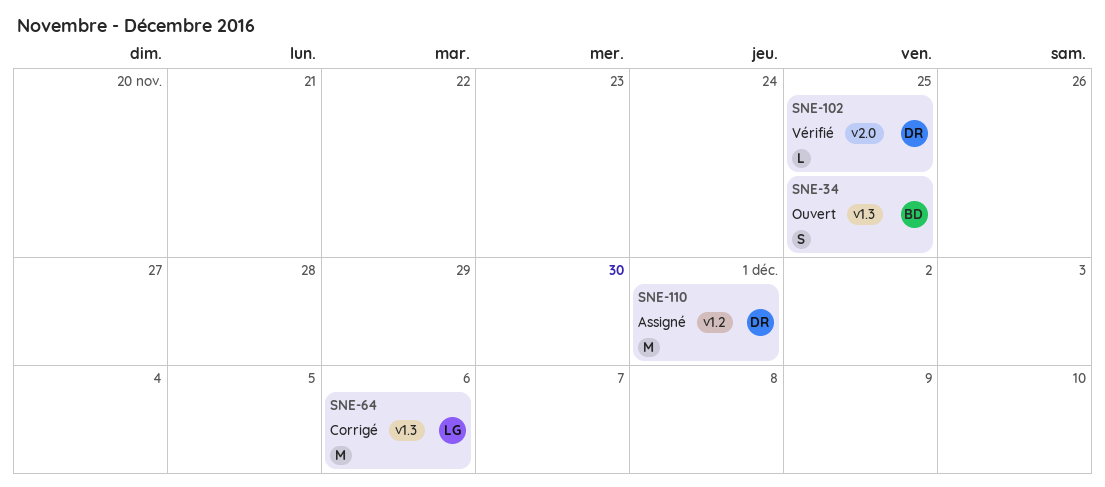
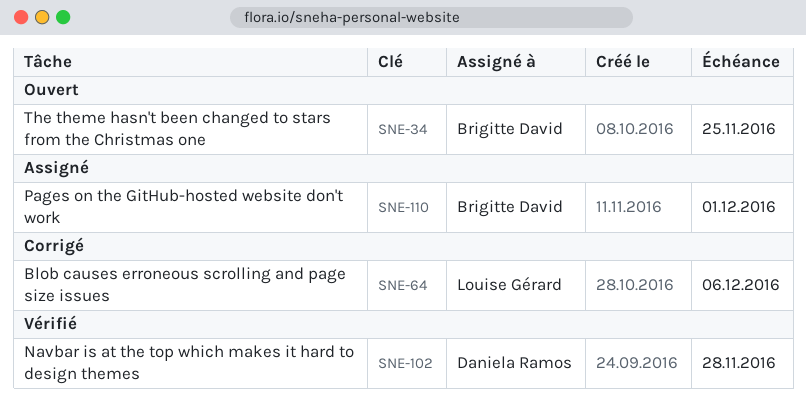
SNE-102, due: Nov 25 -> Nov 28
SNE-110, owner: Daniela Ramos -> Brigitte David

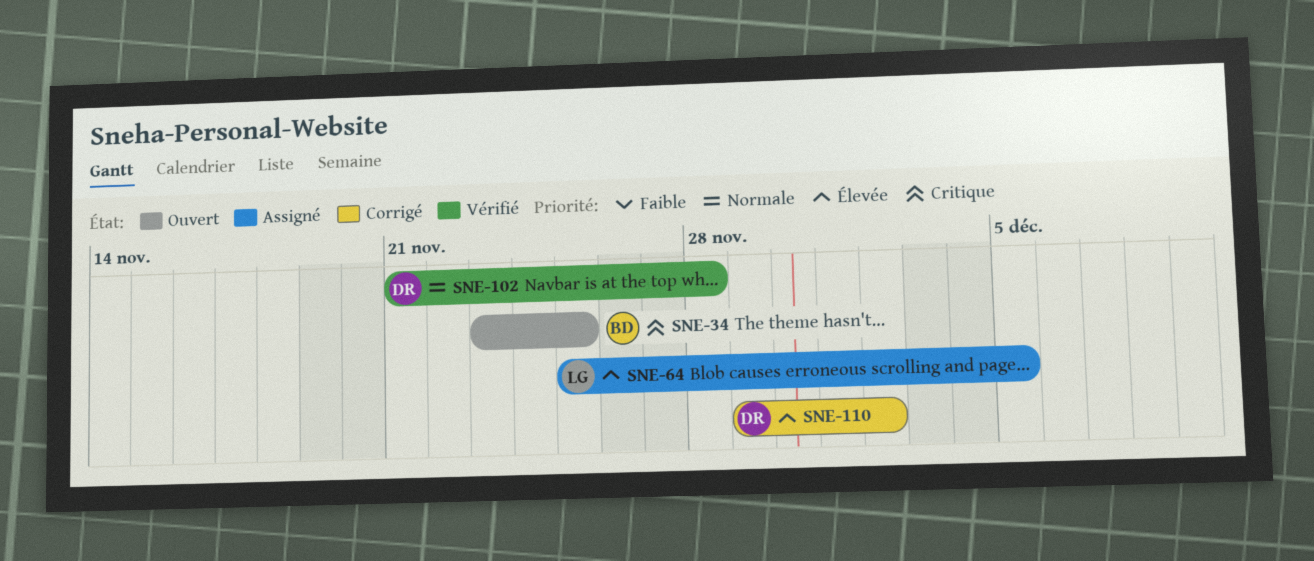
SNE-64, status: Corrigé -> Assigné
SNE-64, due: Dec 6 -> Dec 5
SNE-110, status: Assigné -> Corrigé
SNE-110, owner: Brigitte David -> Daniela Ramos
SNE-110, due: Dec 1 -> Dec 2

